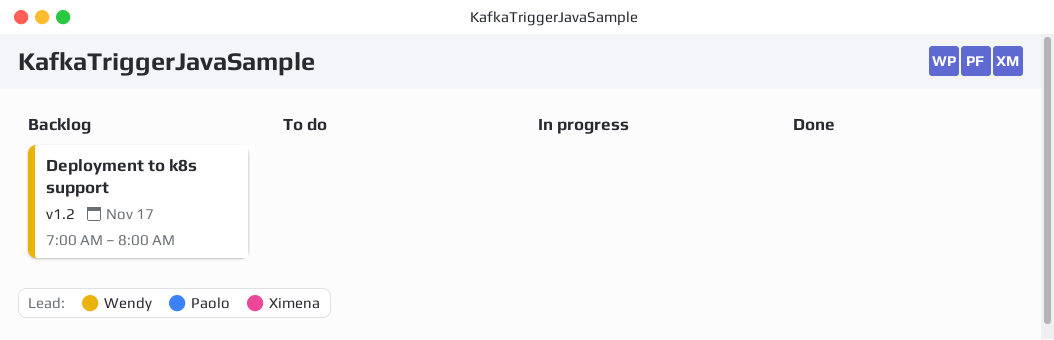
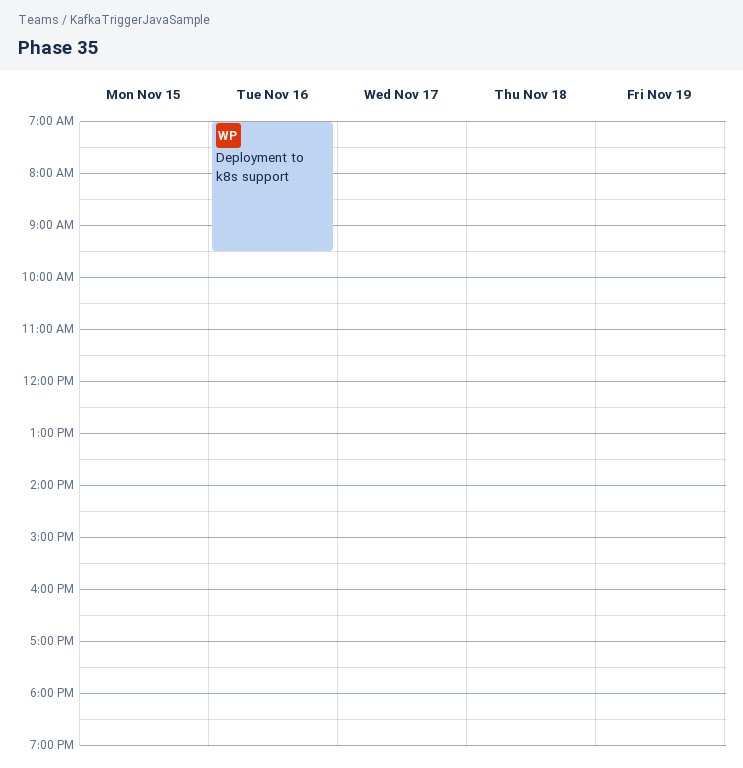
Deployment to k8s support, day: Nov 17 -> Nov 16
Deployment to k8s support, ends: 08:00 -> 09:30

